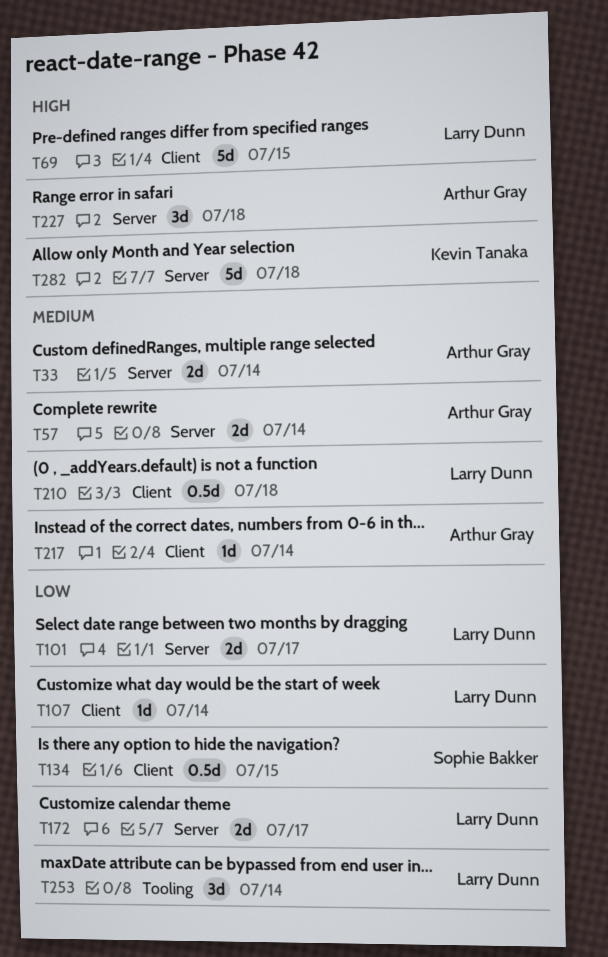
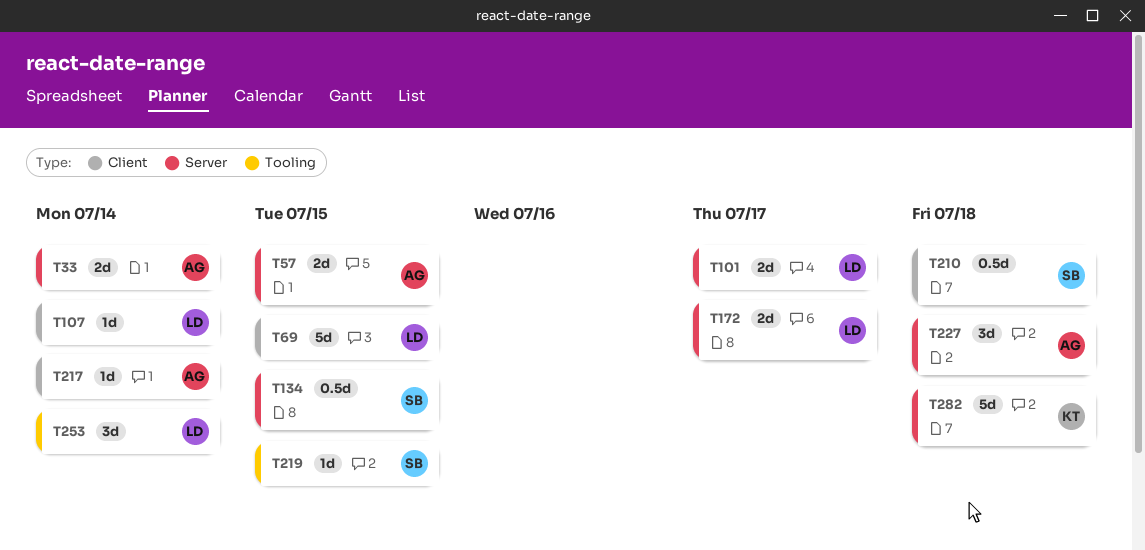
T57, due: Jul 14 -> Jul 15
T134, label: Client -> Server
T210, owner: Larry Dunn -> Sophie Bakker
T219: none -> present

